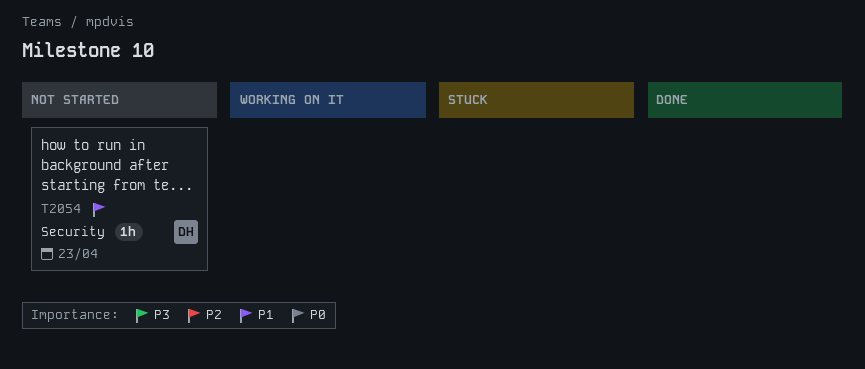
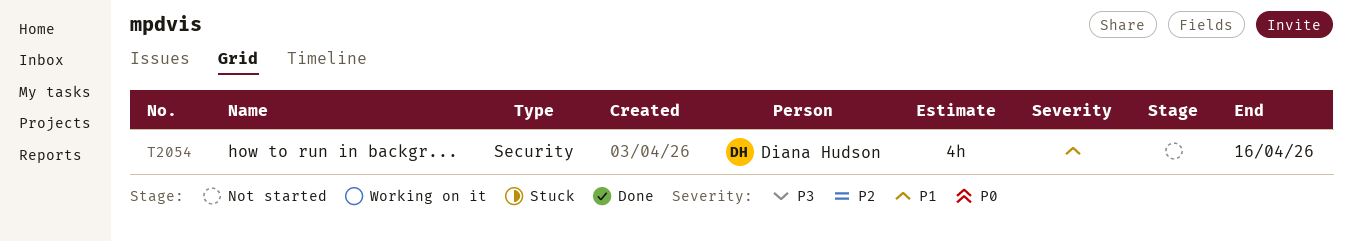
T2054, estimate: 1h -> 4h
T2054, due: Apr 23 -> Apr 16

